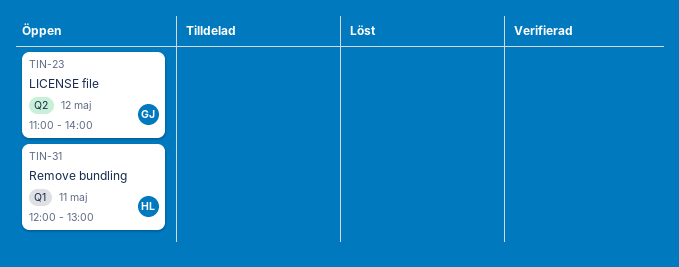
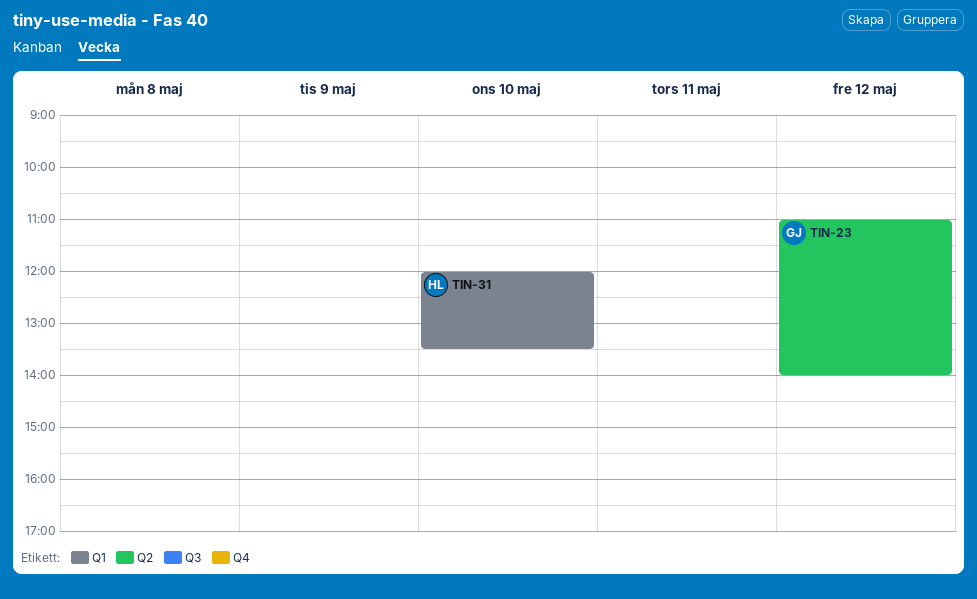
TIN-31, day: May 11 -> May 10
TIN-31, ends: 13:00 -> 13:30

